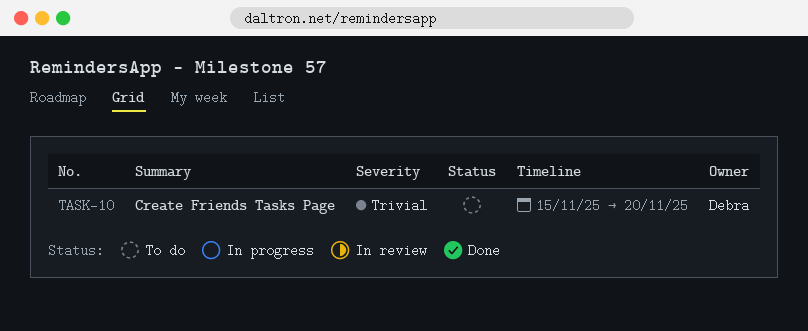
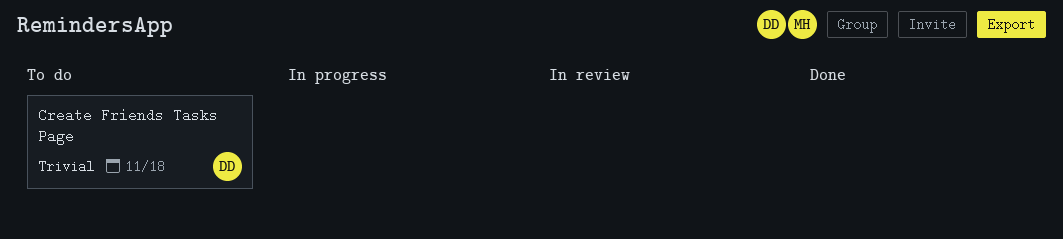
Create Friends Tasks Page, due: Nov 20 -> Nov 18

